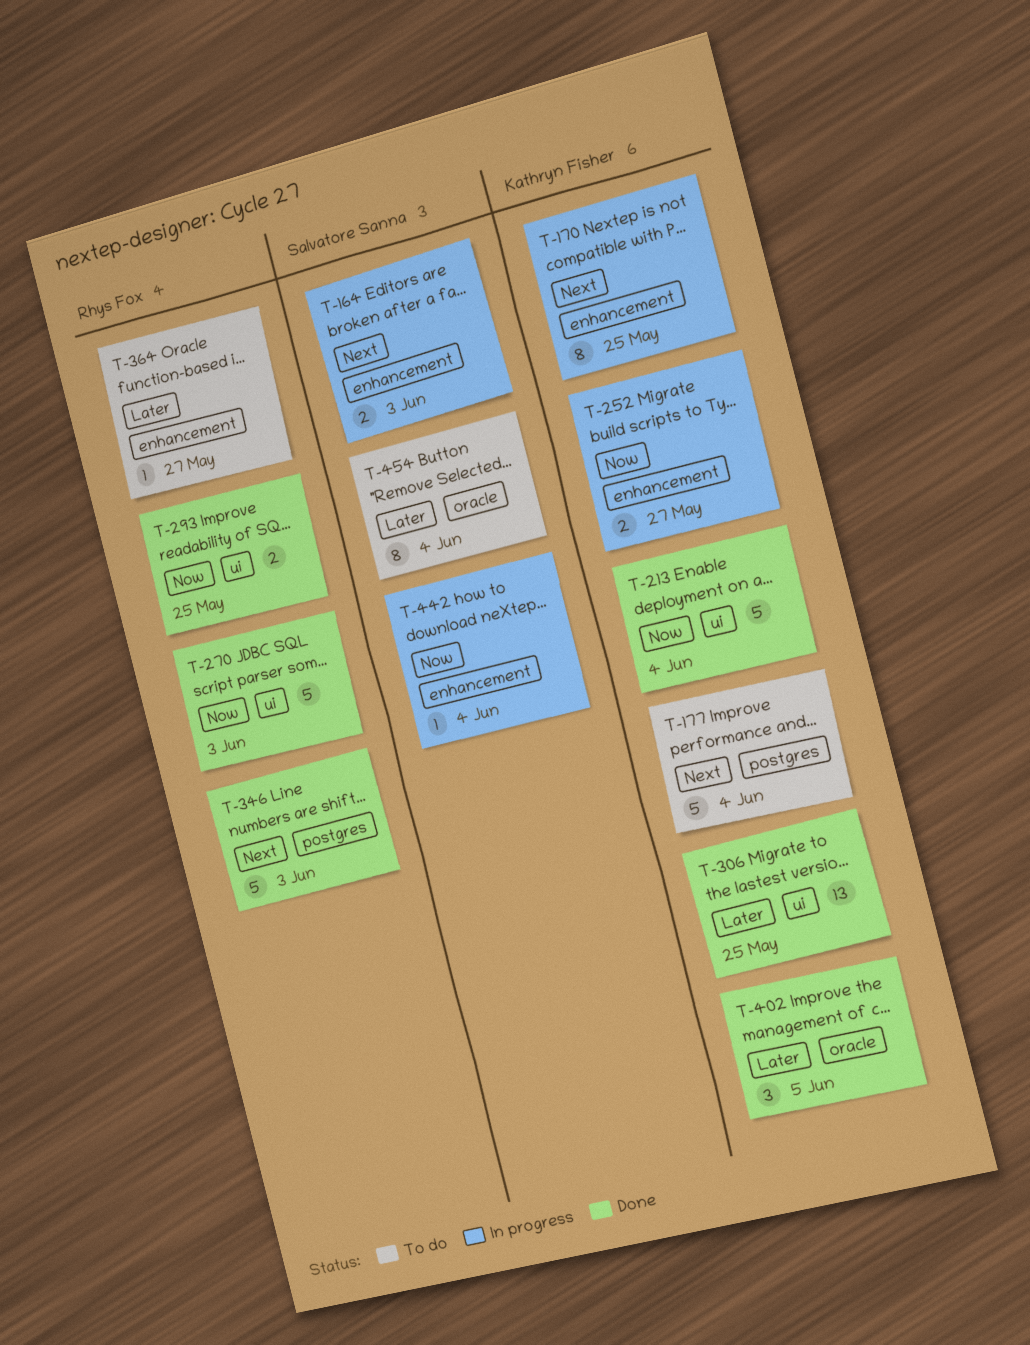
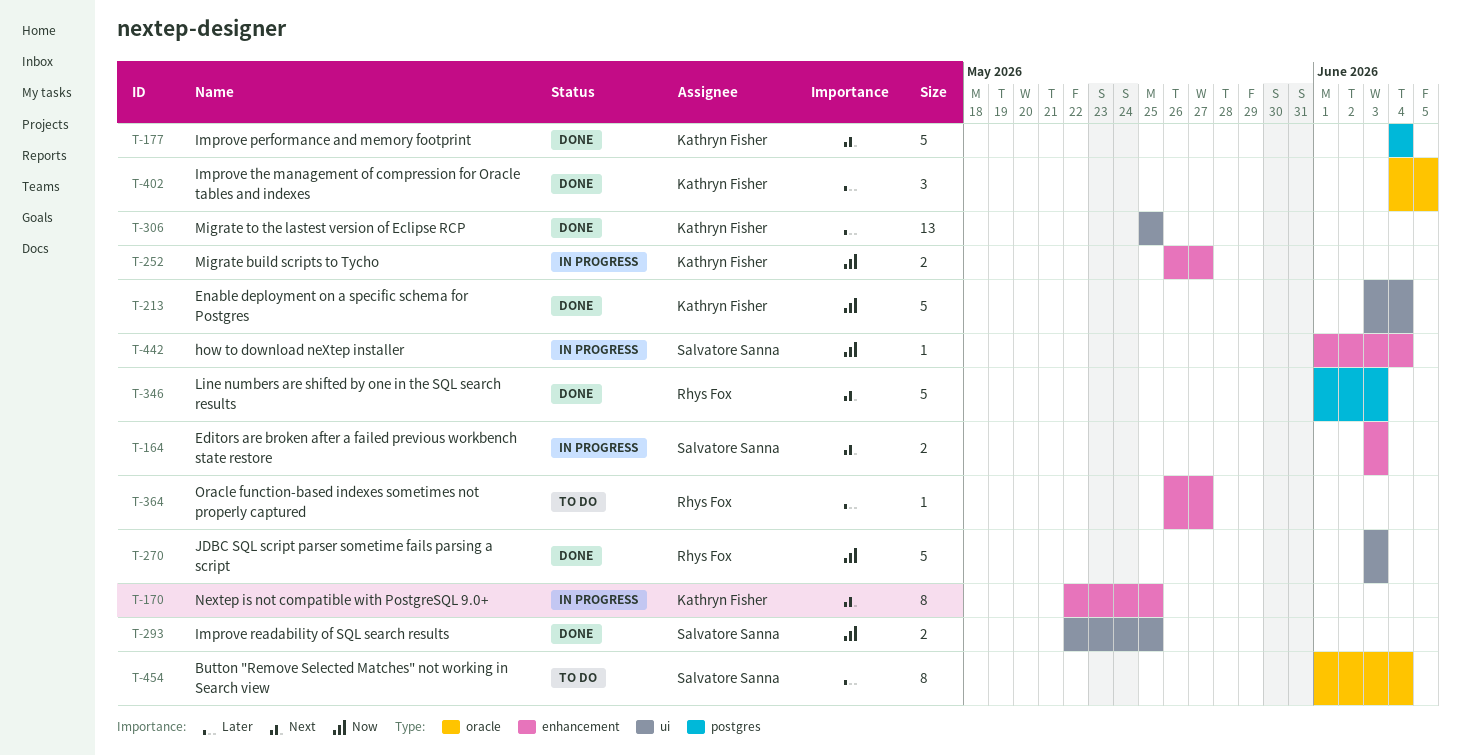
T-177, status: To do -> Done
T-293, owner: Rhys Fox -> Salvatore Sanna

